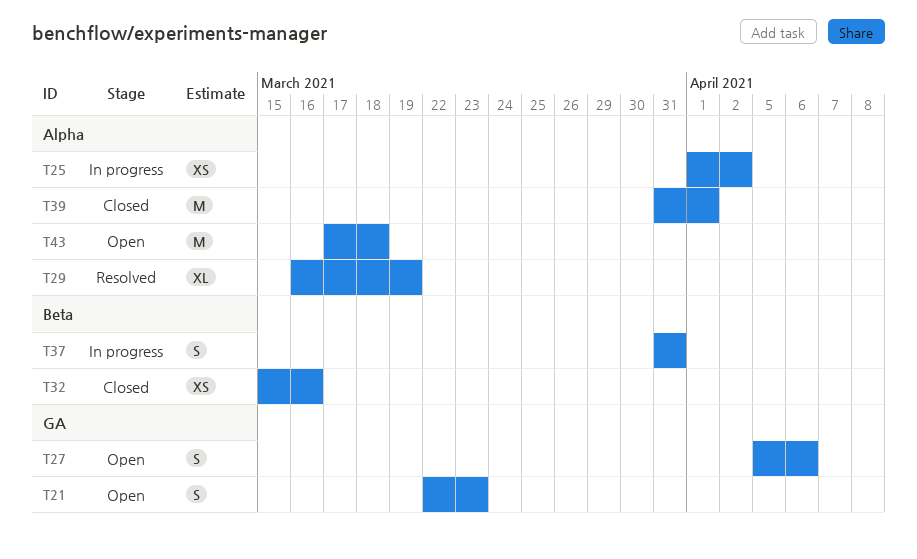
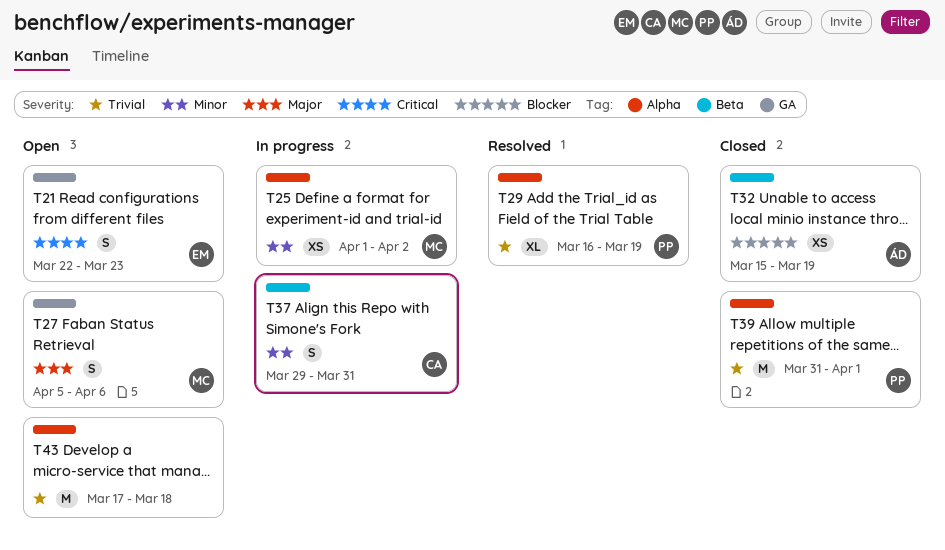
T32, due: Mar 16 -> Mar 19
T37, start: Mar 31 -> Mar 29

